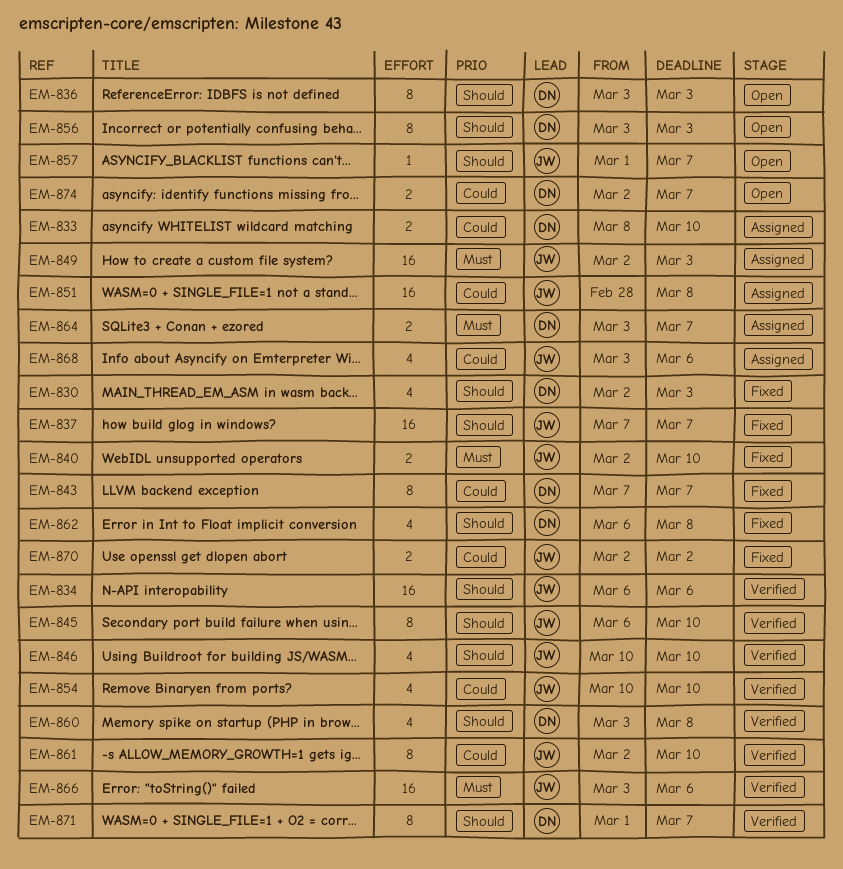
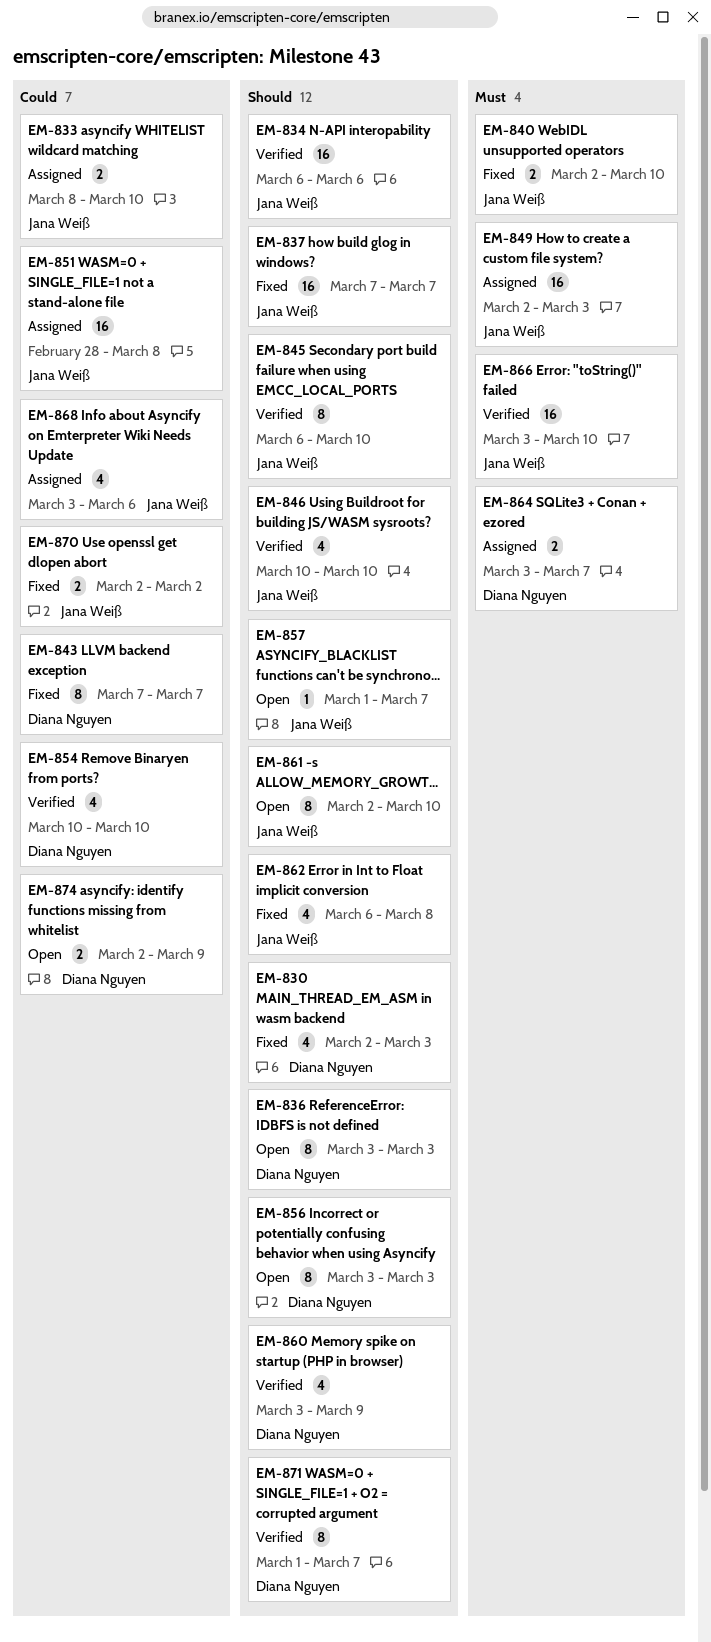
EM-833, owner: Diana Nguyen -> Jana Weiß
EM-854, owner: Jana Weiß -> Diana Nguyen
EM-860, due: Mar 8 -> Mar 9
EM-861, status: Verified -> Open
EM-861, priority: Could -> Should
EM-862, owner: Diana Nguyen -> Jana Weiß
EM-866, due: Mar 6 -> Mar 10
EM-874, due: Mar 7 -> Mar 9

